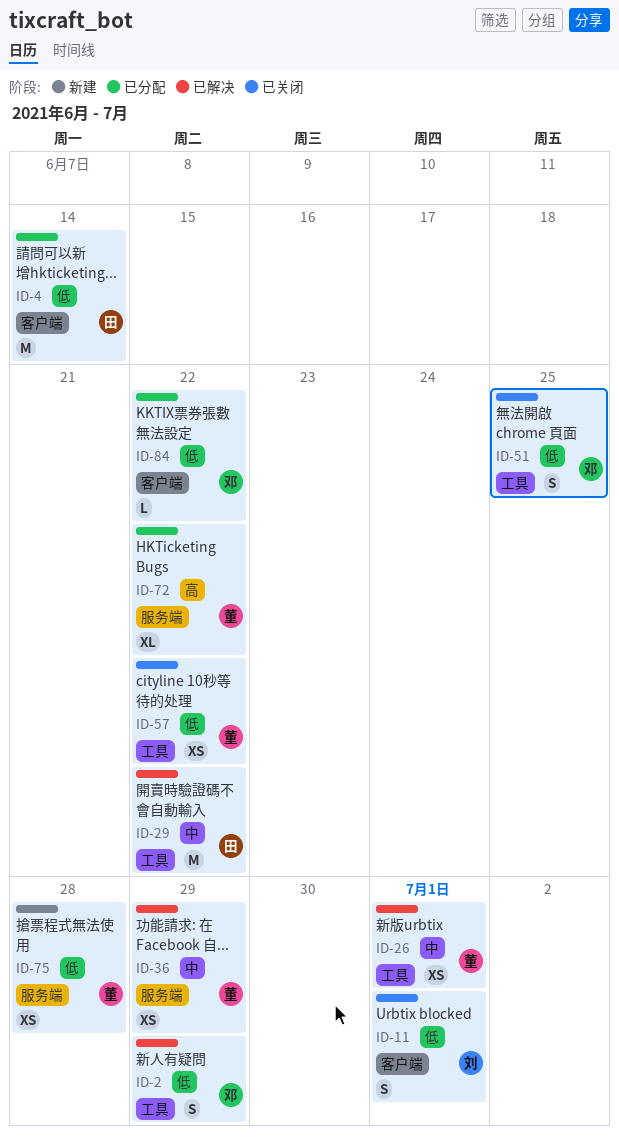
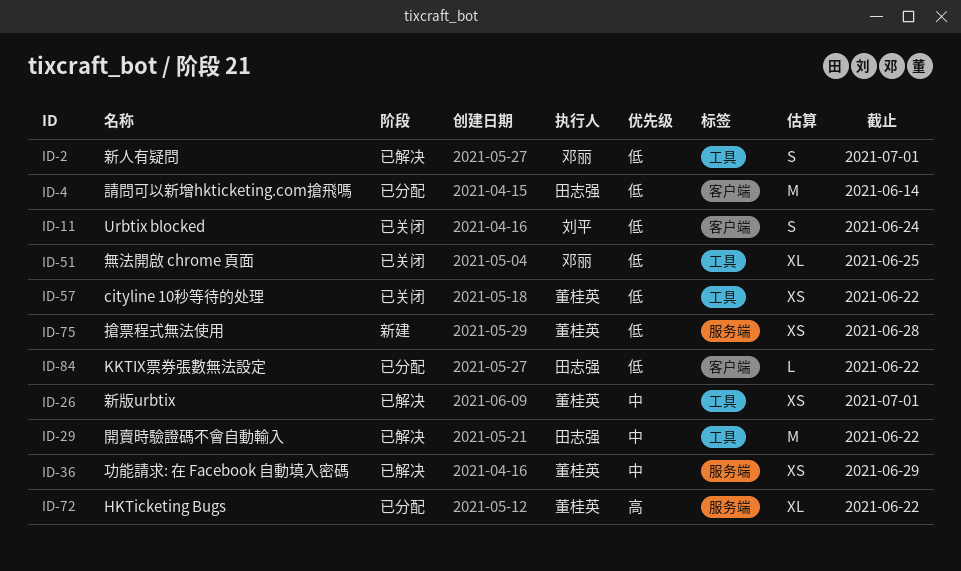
ID-2, due: Jun 29 -> Jul 1
ID-11, due: Jul 1 -> Jun 24
ID-51, estimate: S -> XL
ID-84, owner: 邓丽 -> 田志强

